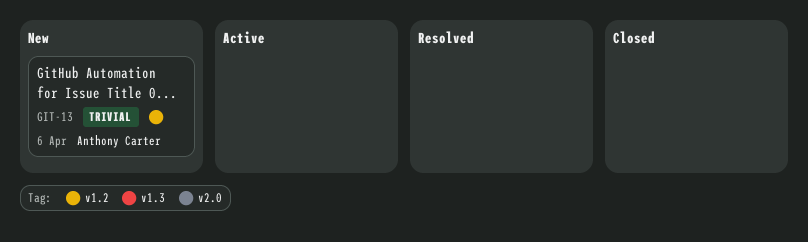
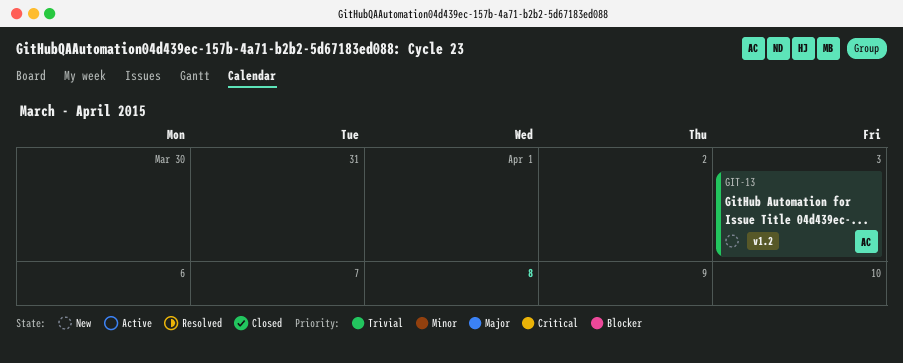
GIT-13, due: Apr 6 -> Apr 3

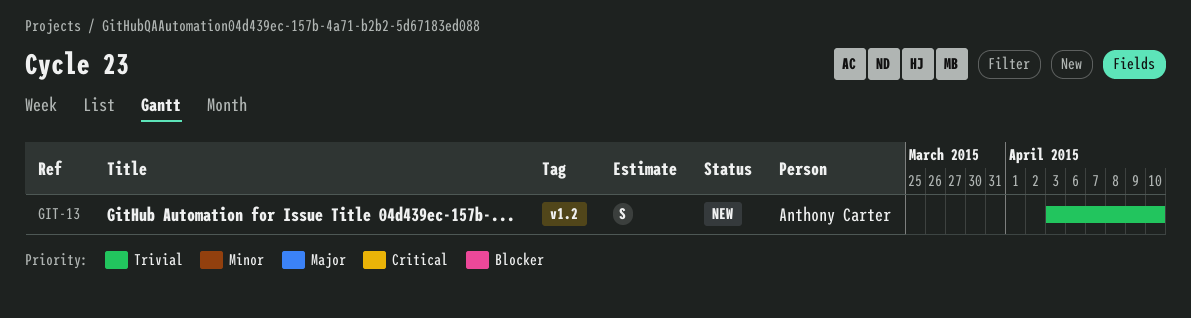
GIT-13, due: Apr 3 -> Apr 10

